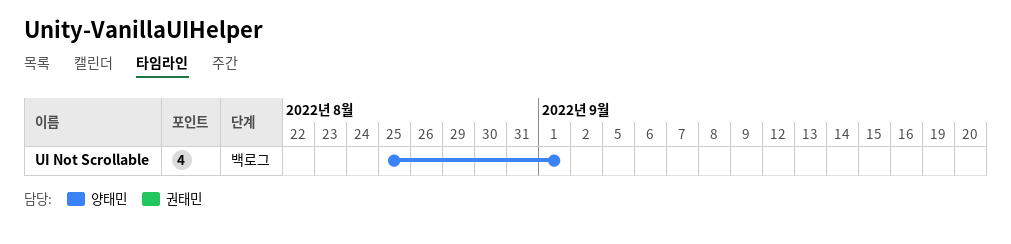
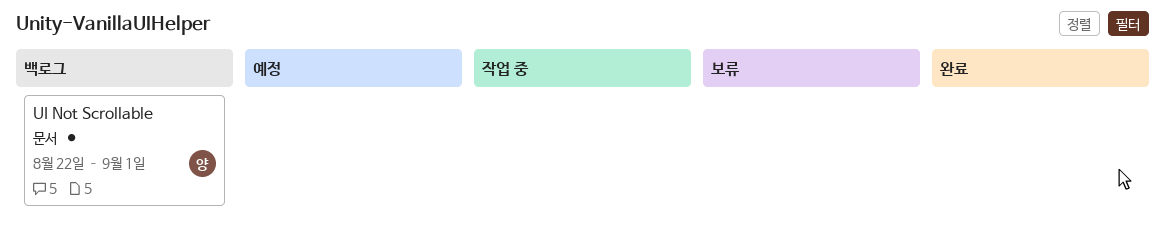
UI Not Scrollable, estimate: 4 -> 1
UI Not Scrollable, start: Aug 25 -> Aug 22

